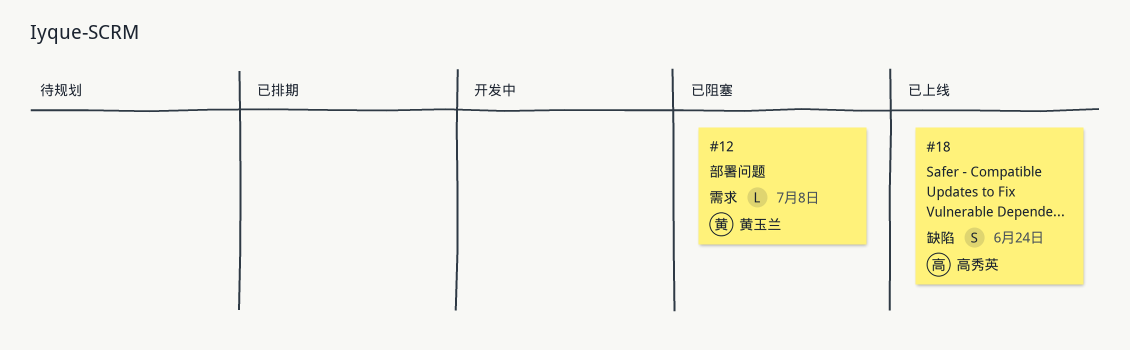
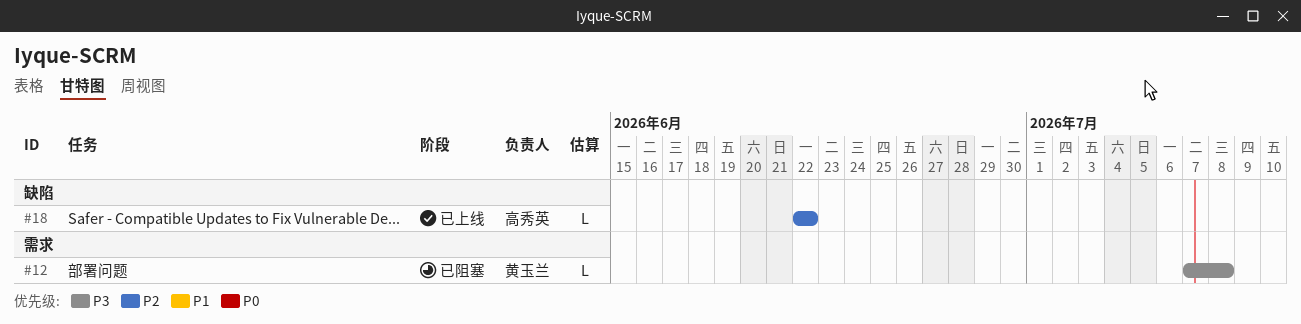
#18, estimate: S -> L
#18, due: Jun 24 -> Jun 22

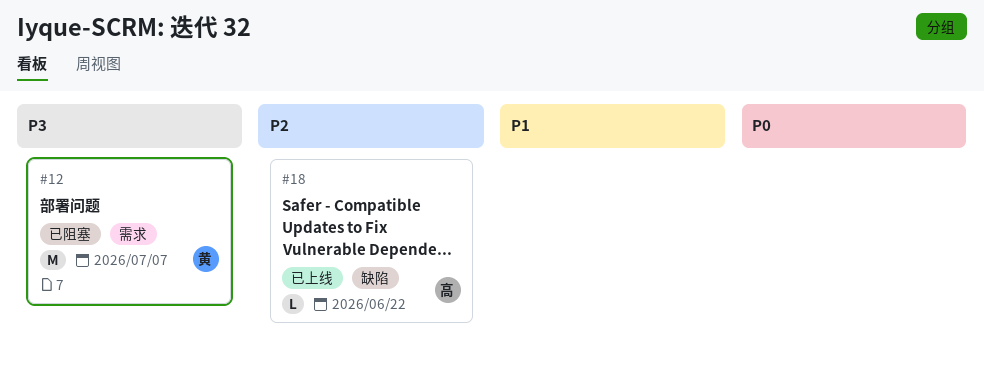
#12, estimate: L -> M
#12, due: Jul 8 -> Jul 7

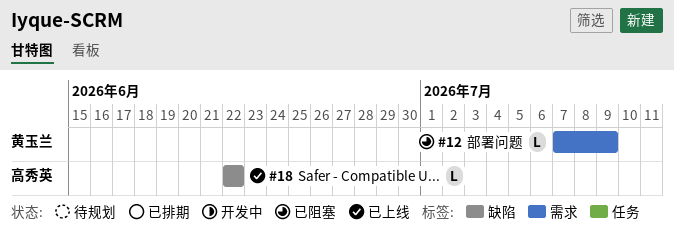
#12, estimate: M -> L
#12, due: Jul 7 -> Jul 9

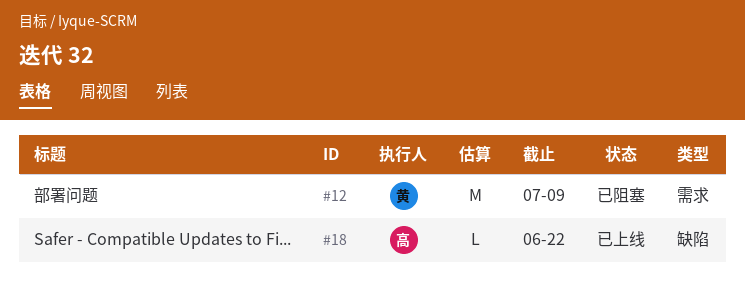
#12, estimate: L -> M

